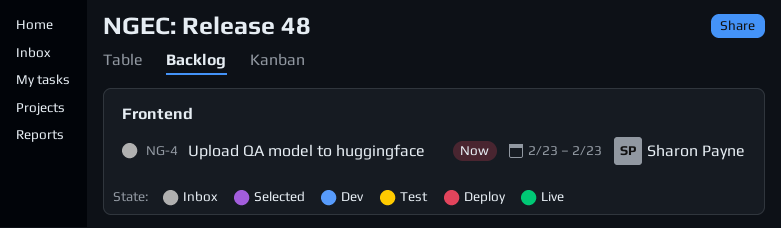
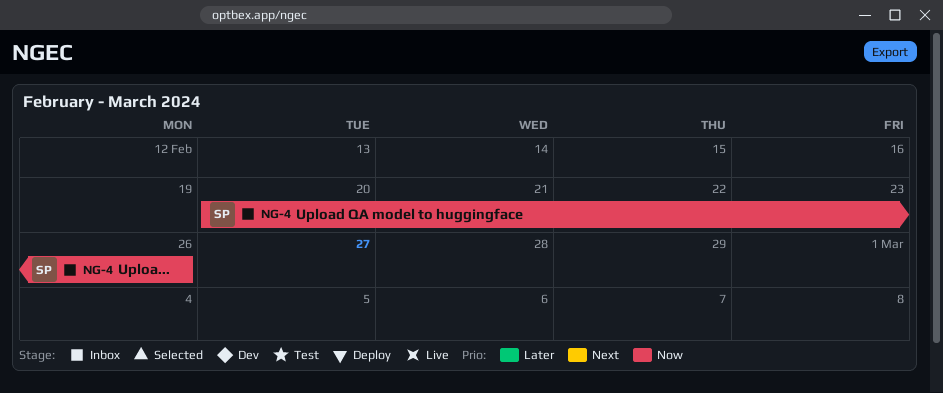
NG-4, start: Feb 23 -> Feb 20
NG-4, due: Feb 23 -> Feb 26

